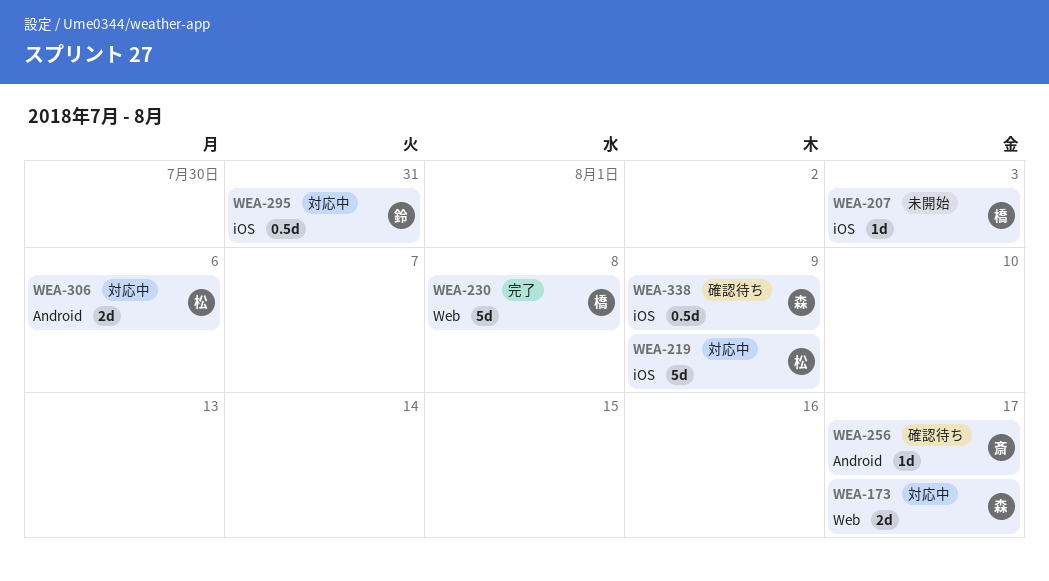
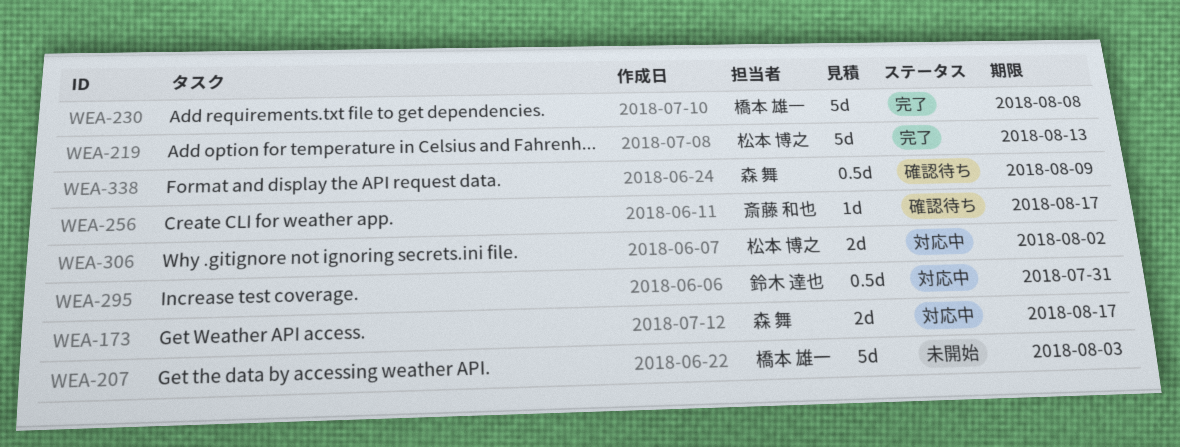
WEA-207, estimate: 1d -> 5d
WEA-219, status: 対応中 -> 完了
WEA-219, due: Aug 9 -> Aug 13
WEA-306, due: Aug 6 -> Aug 2

